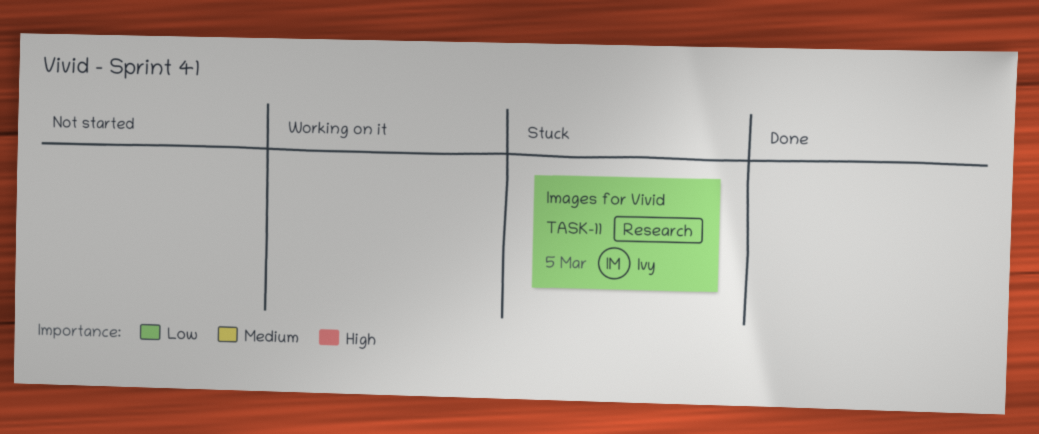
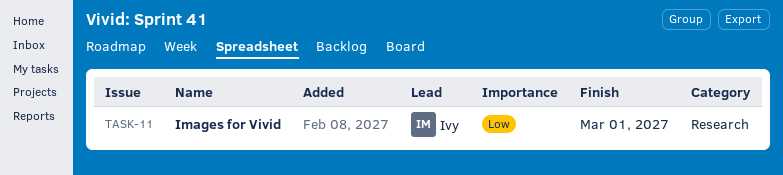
TASK-11, due: Mar 5 -> Mar 1

